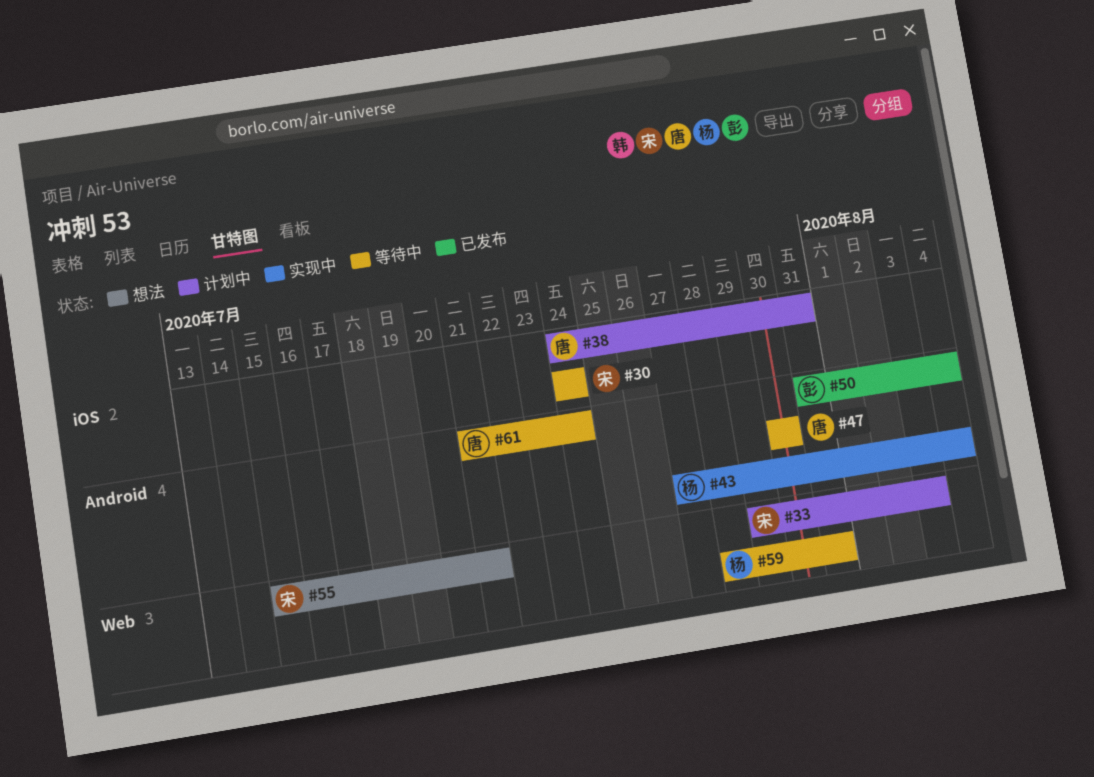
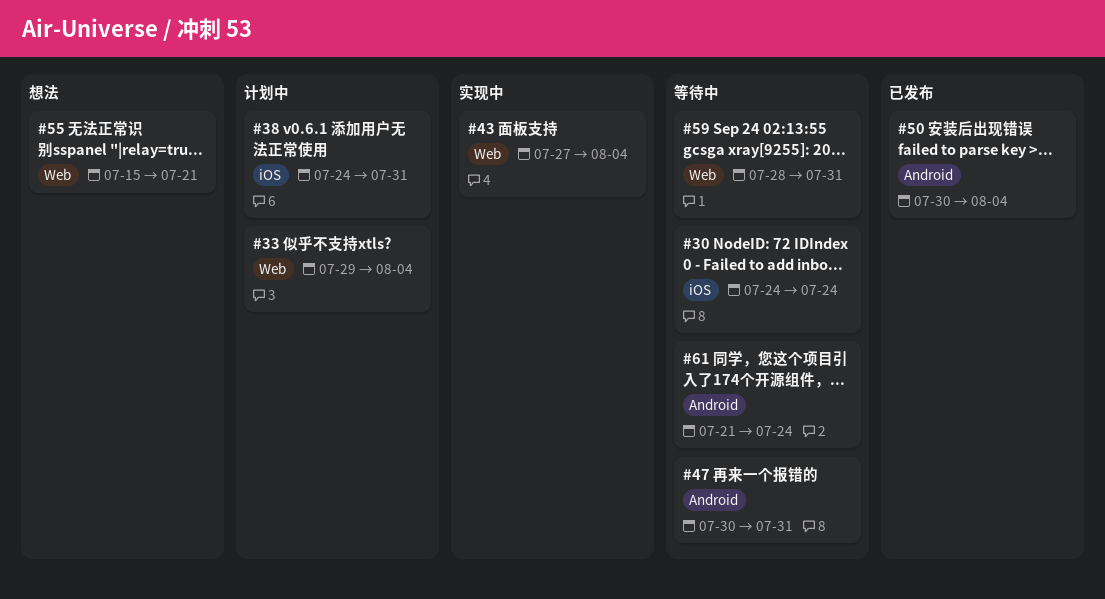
#33, due: Aug 3 -> Aug 4
#43, label: Android -> Web
#47, due: Jul 30 -> Jul 31
#50, start: Jul 31 -> Jul 30

